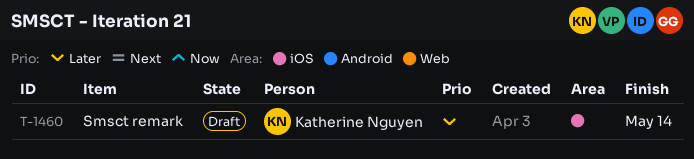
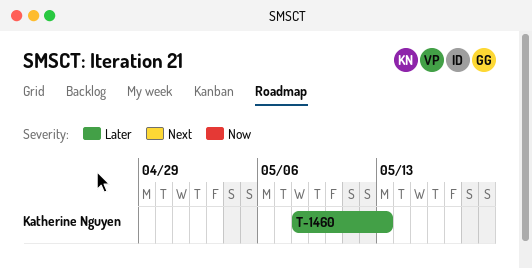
T-1460, due: May 14 -> May 13

